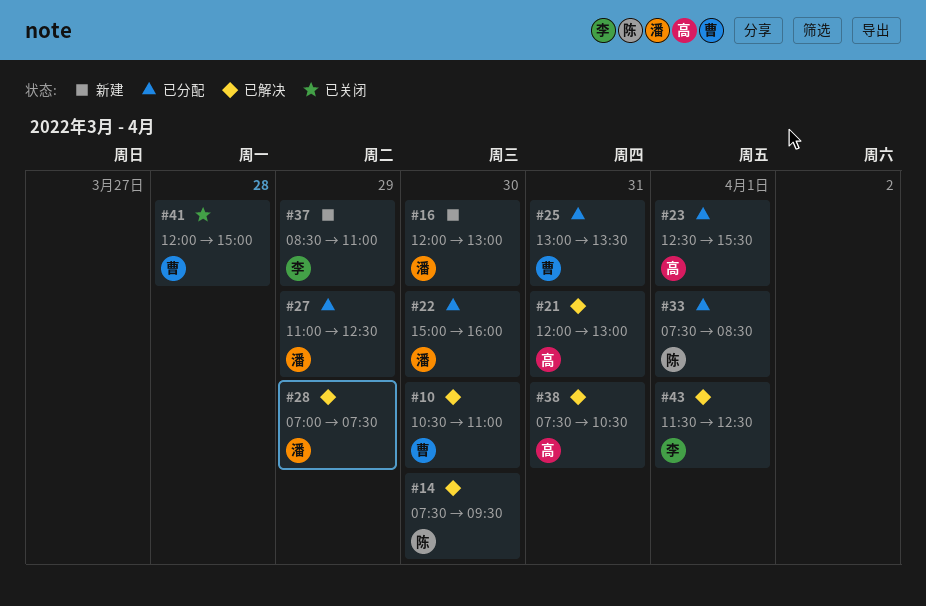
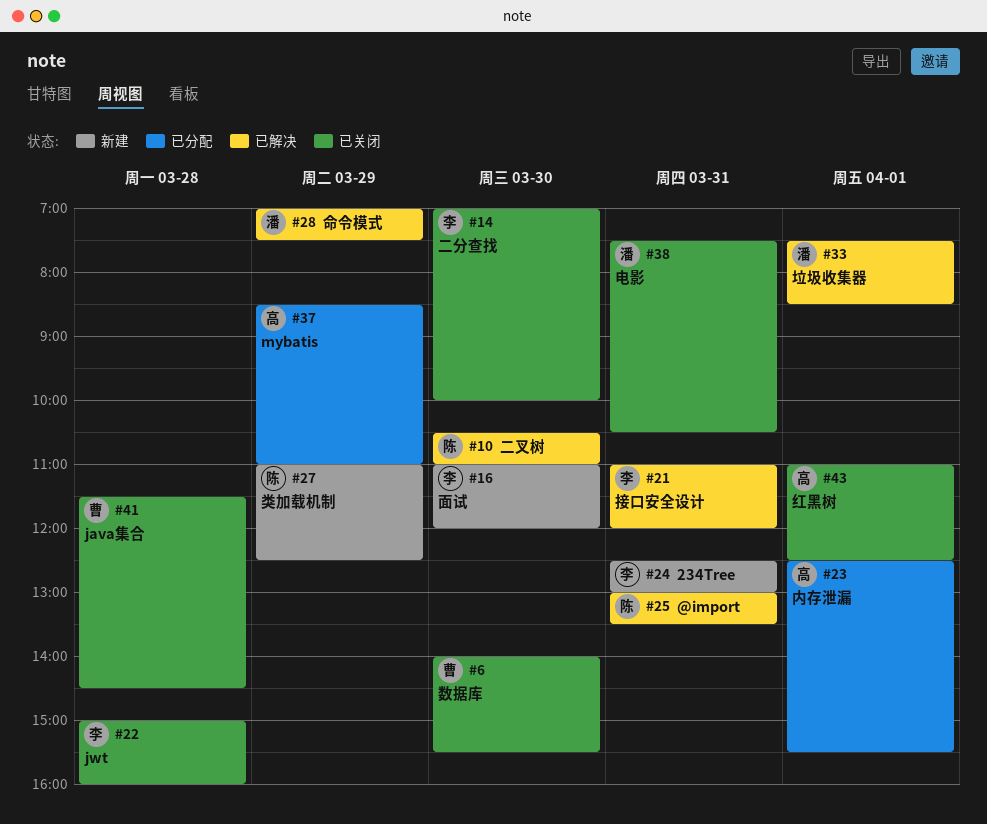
#6: none -> present
#10, owner: 曹 -> 陈
#14, status: 已解决 -> 已关闭
#14, owner: 陈 -> 李
#14, begins: 07:30 -> 07:00
#14, ends: 09:30 -> 10:00
#16, owner: 潘 -> 李
#16, begins: 12:00 -> 11:00
#16, ends: 13:00 -> 12:00
#21, owner: 高 -> 李
#21, begins: 12:00 -> 11:00
#21, ends: 13:00 -> 12:00
#22, status: 已分配 -> 已关闭
#22, owner: 潘 -> 李
#22, day: Mar 30 -> Mar 28
#24: none -> present
#25, status: 已分配 -> 已解决
#25, owner: 曹 -> 陈
#27, status: 已分配 -> 新建
#27, owner: 潘 -> 陈
#33, status: 已分配 -> 已解决
#33, owner: 陈 -> 潘
#37, status: 新建 -> 已分配
#37, owner: 李 -> 高
#38, status: 已解决 -> 已关闭
#38, owner: 高 -> 潘
#41, begins: 12:00 -> 11:30
#41, ends: 15:00 -> 14:30
#43, status: 已解决 -> 已关闭
#43, owner: 李 -> 高
#43, begins: 11:30 -> 11:00

